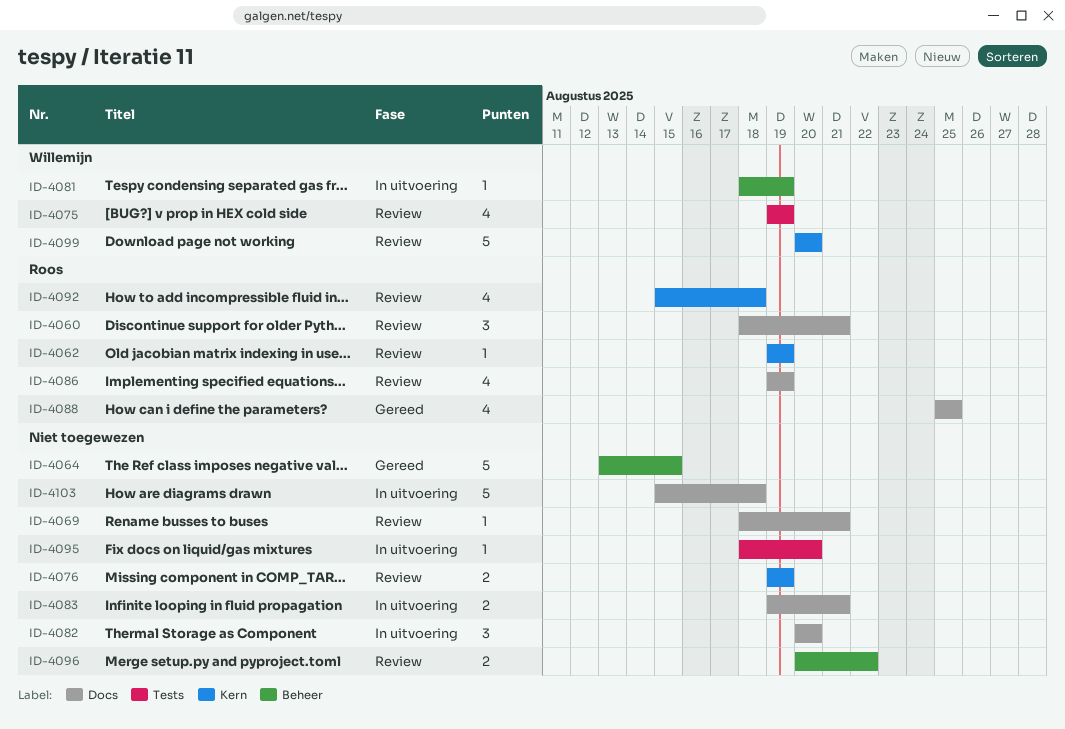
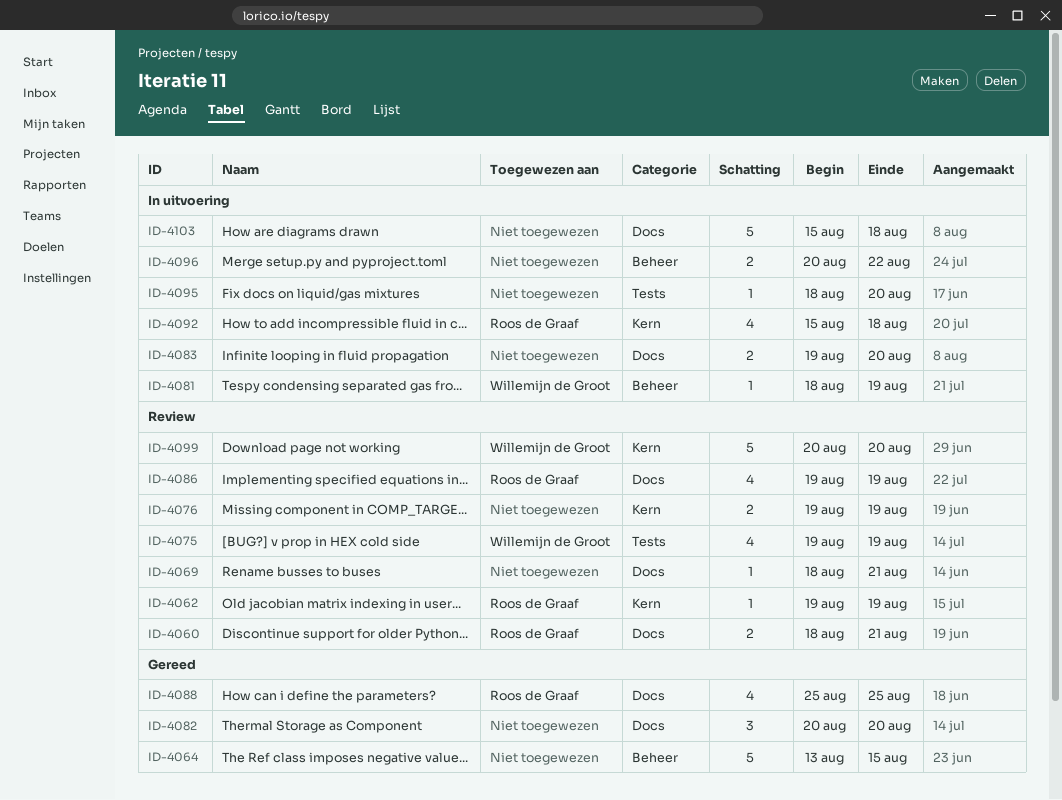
ID-4060, estimate: 3 -> 2
ID-4082, status: In uitvoering -> Gereed
ID-4083, due: Aug 21 -> Aug 20
ID-4092, status: Review -> In uitvoering
ID-4096, status: Review -> In uitvoering

